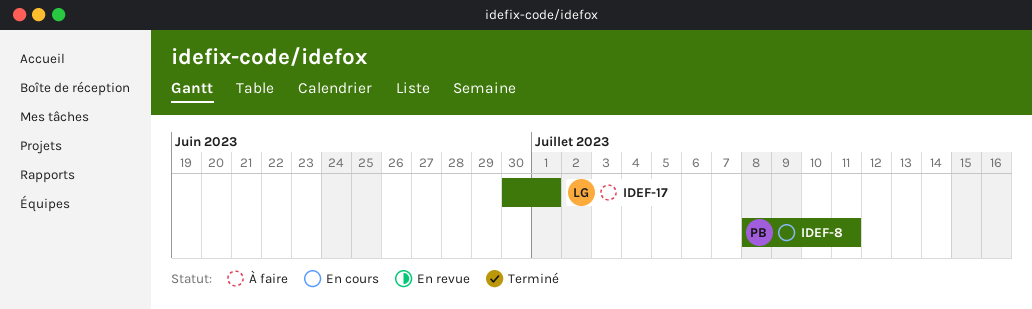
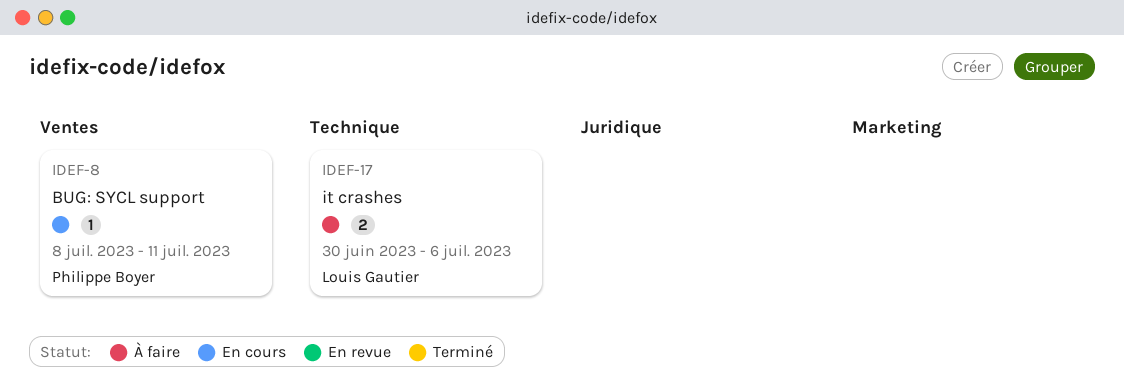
IDEF-17, due: Jul 1 -> Jul 6

